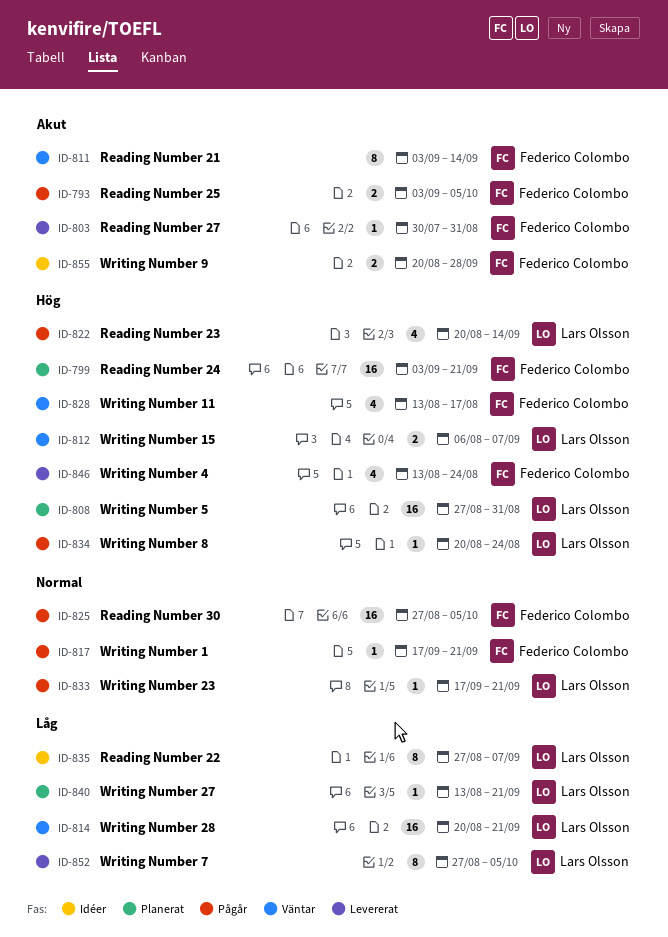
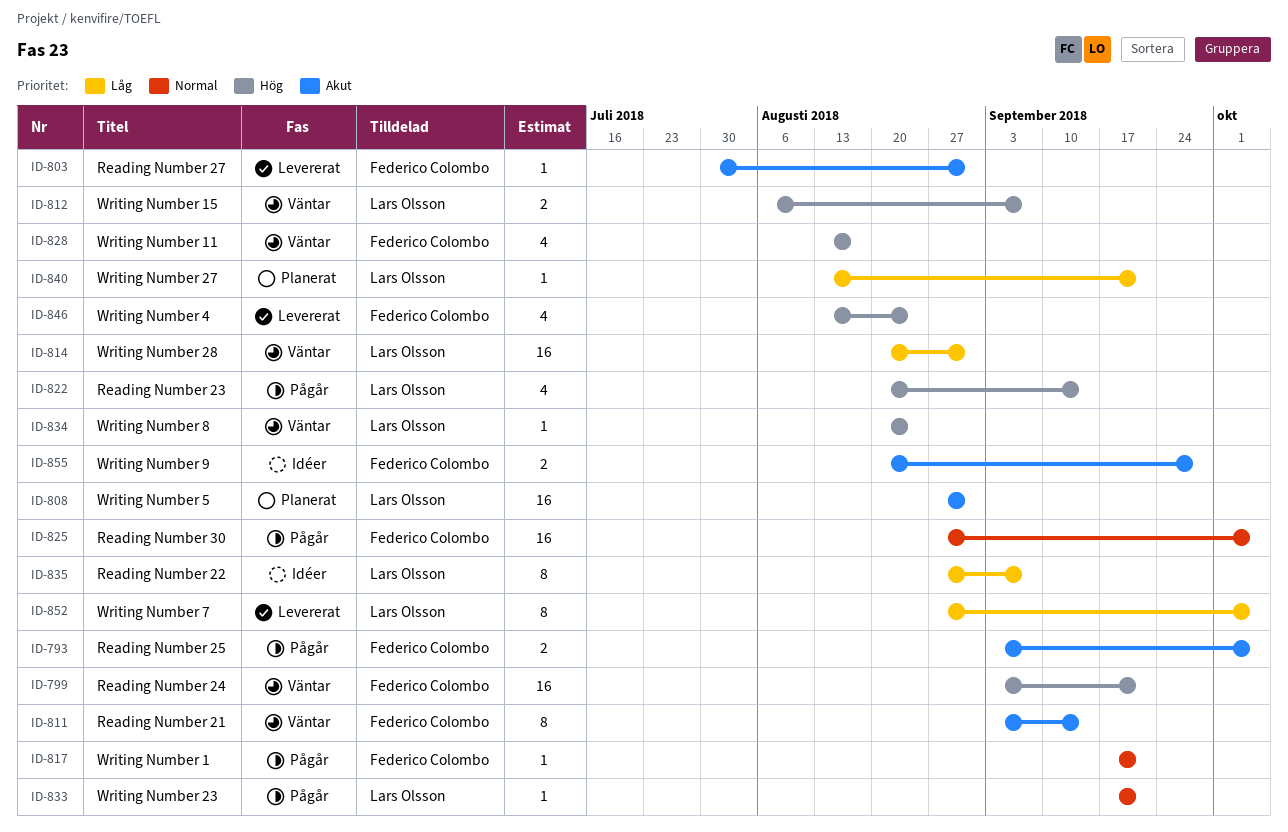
ID-799, status: Planerat -> Väntar
ID-808, priority: Hög -> Akut
ID-814, due: Sep 21 -> Aug 31
ID-834, status: Pågår -> Väntar

